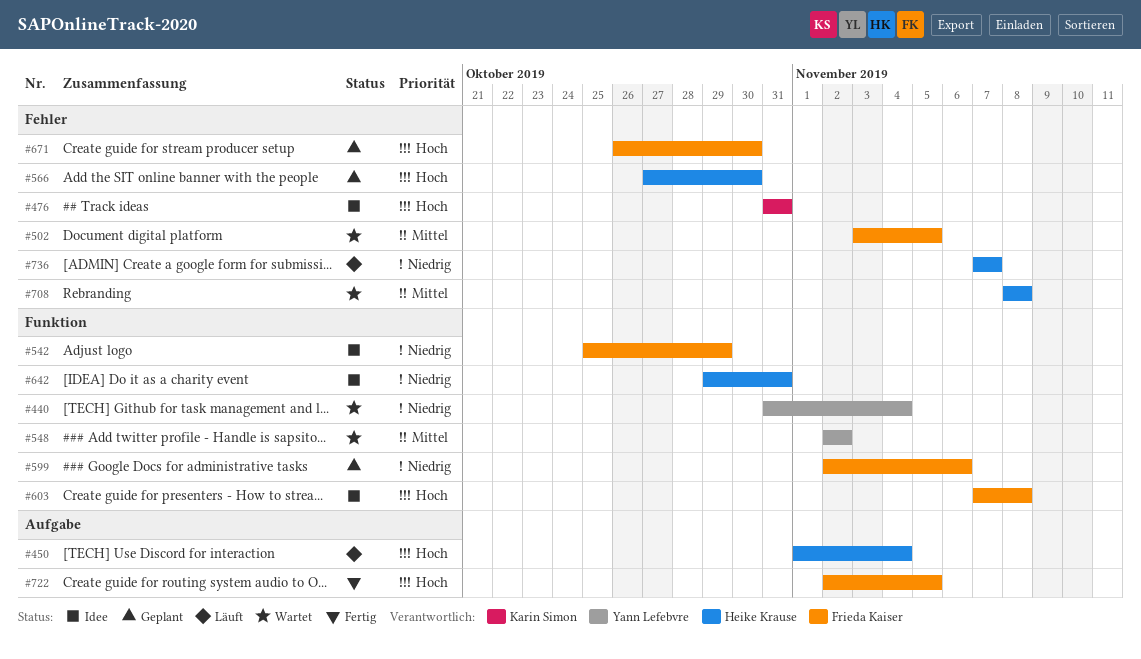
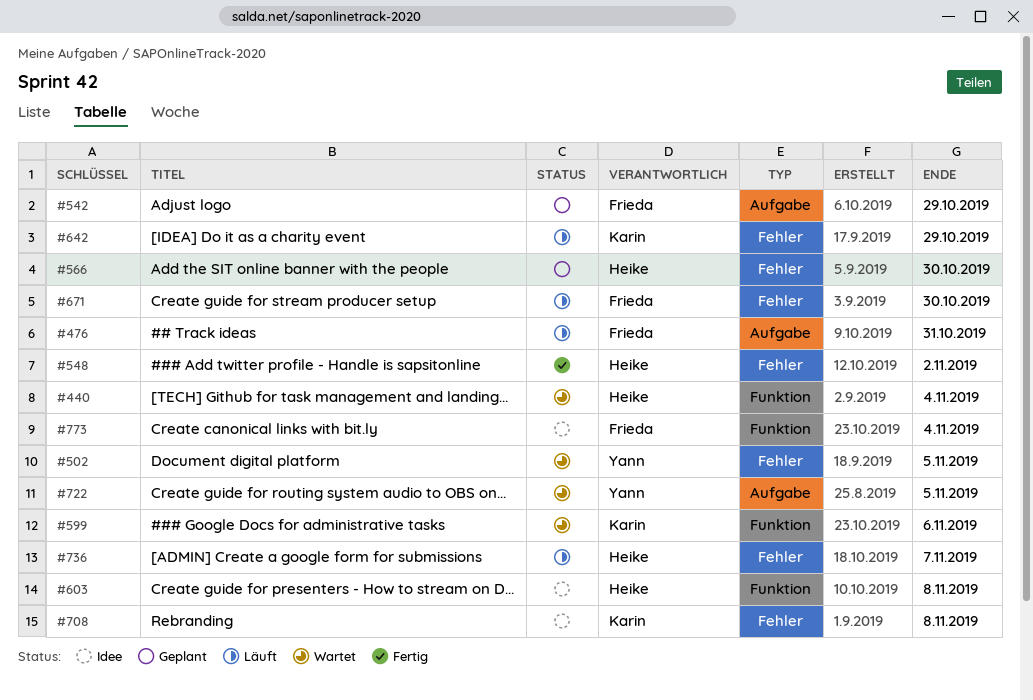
#440, owner: Yann Lefebvre -> Heike Krause
#450: present -> none
#476, status: Idee -> Läuft
#476, owner: Karin Simon -> Frieda Kaiser
#476, label: Fehler -> Aufgabe
#502, owner: Frieda Kaiser -> Yann Lefebvre
#542, status: Idee -> Geplant
#542, label: Funktion -> Aufgabe
#548, status: Wartet -> Fertig
#548, owner: Yann Lefebvre -> Heike Krause
#548, label: Funktion -> Fehler
#599, status: Geplant -> Wartet
#599, owner: Frieda Kaiser -> Karin Simon
#603, owner: Frieda Kaiser -> Heike Krause
#642, status: Idee -> Läuft
#642, owner: Heike Krause -> Karin Simon
#642, label: Funktion -> Fehler
#642, due: Oct 31 -> Oct 29
#671, status: Geplant -> Läuft
#708, status: Wartet -> Idee
#708, owner: Heike Krause -> Karin Simon
#722, status: Fertig -> Wartet
#722, owner: Frieda Kaiser -> Yann Lefebvre
#773: none -> present

